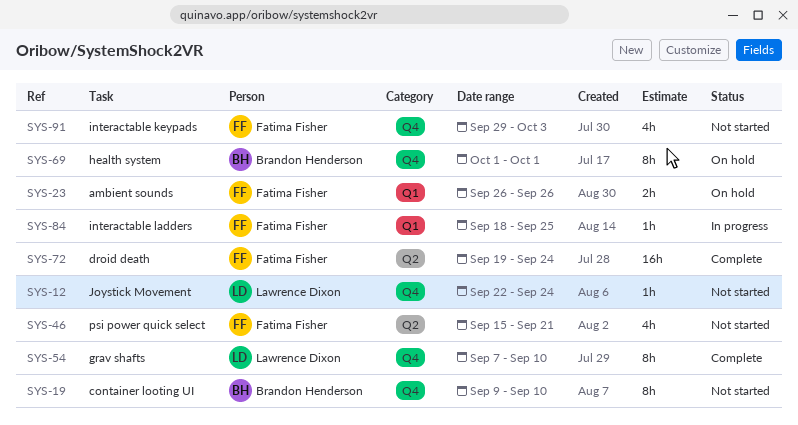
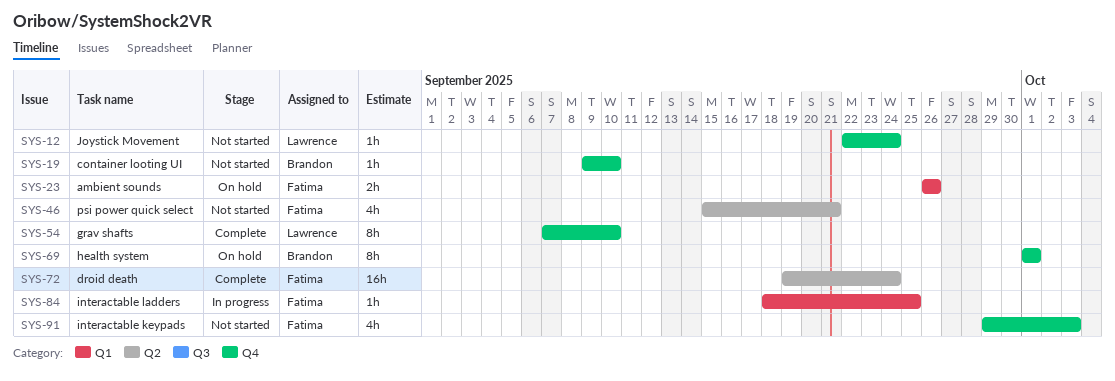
SYS-19, estimate: 8h -> 1h

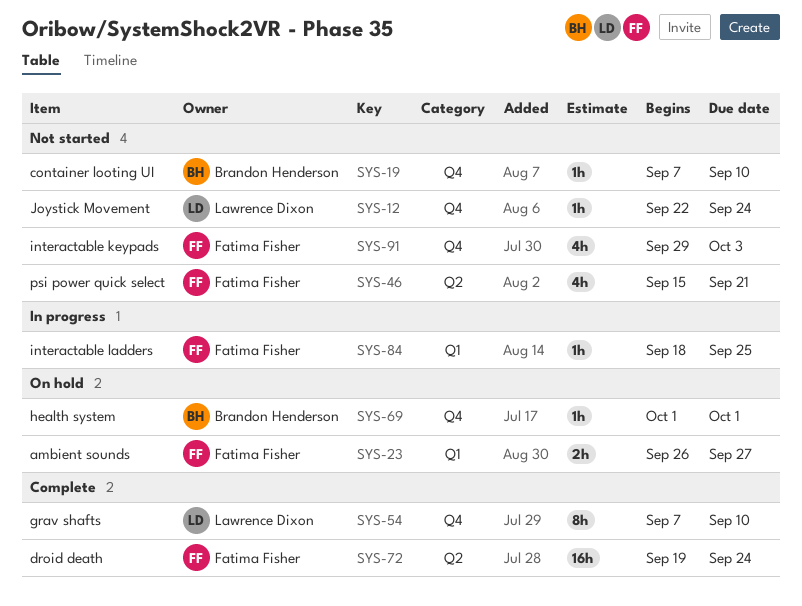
SYS-19, start: Sep 9 -> Sep 7
SYS-23, due: Sep 26 -> Sep 27
SYS-69, estimate: 8h -> 1h

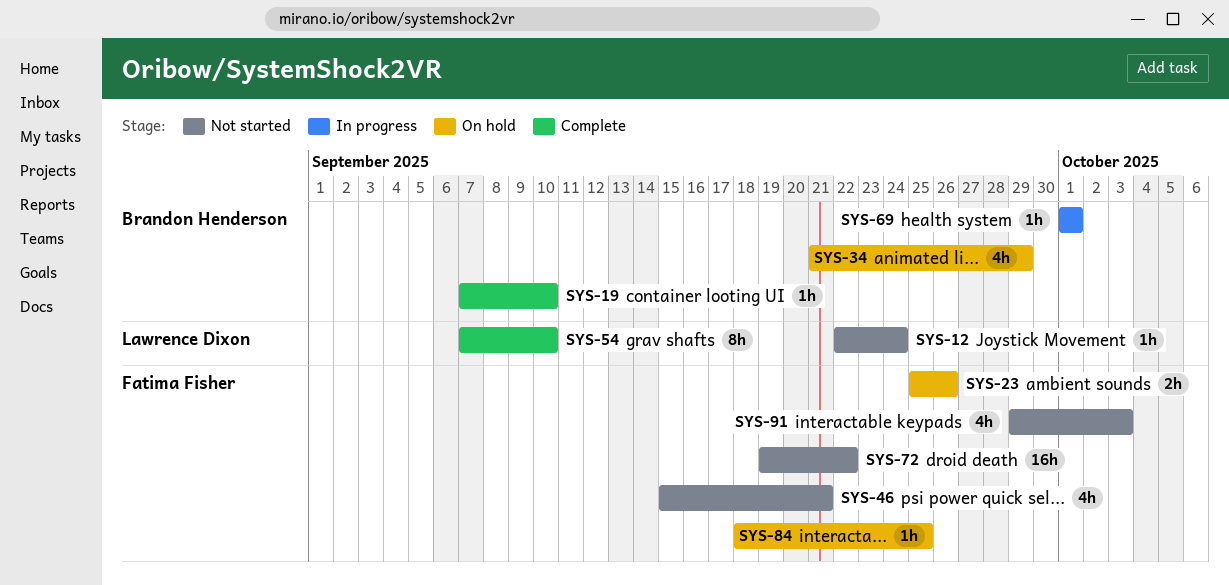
SYS-19, status: Not started -> Complete
SYS-23, start: Sep 26 -> Sep 25
SYS-23, due: Sep 27 -> Sep 26
SYS-34: none -> present
SYS-69, status: On hold -> In progress
SYS-72, status: Complete -> Not started
SYS-72, due: Sep 24 -> Sep 22
SYS-84, status: In progress -> On hold

